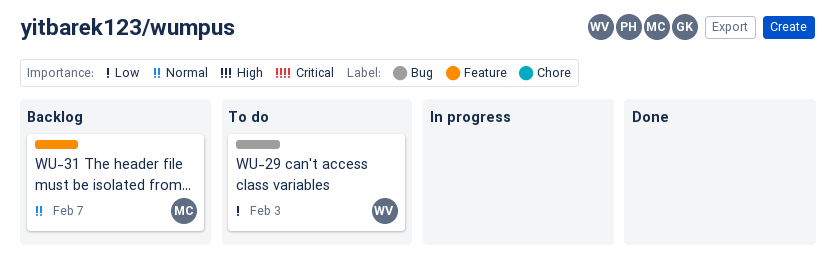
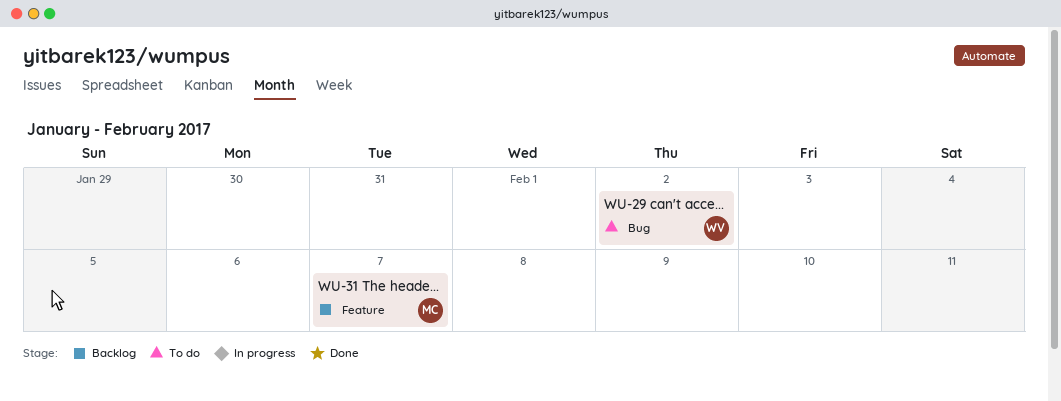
WU-29, due: Feb 3 -> Feb 2

